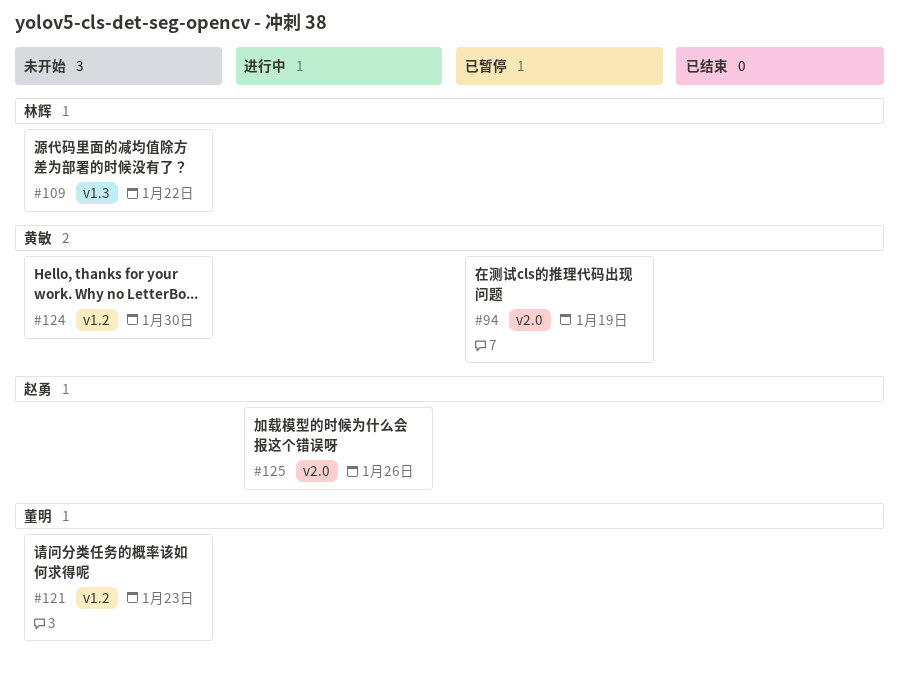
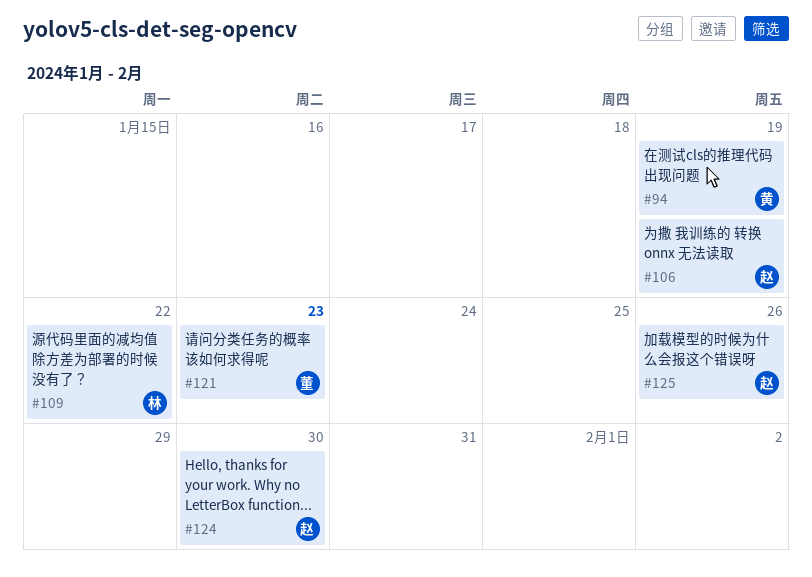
#106: none -> present
#124, owner: 黄敏 -> 赵勇

